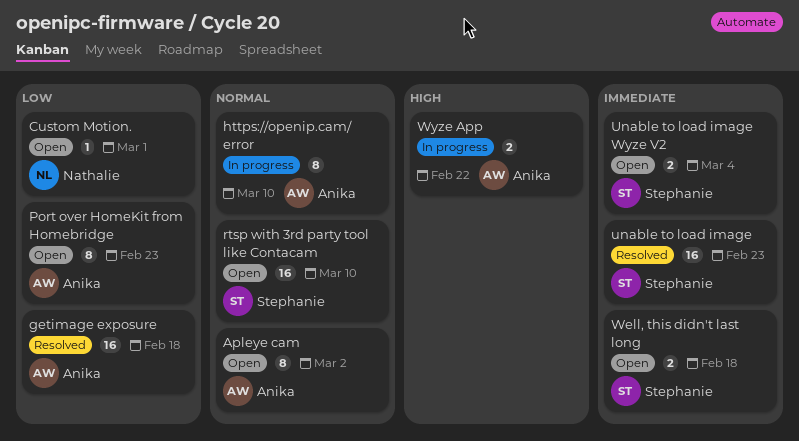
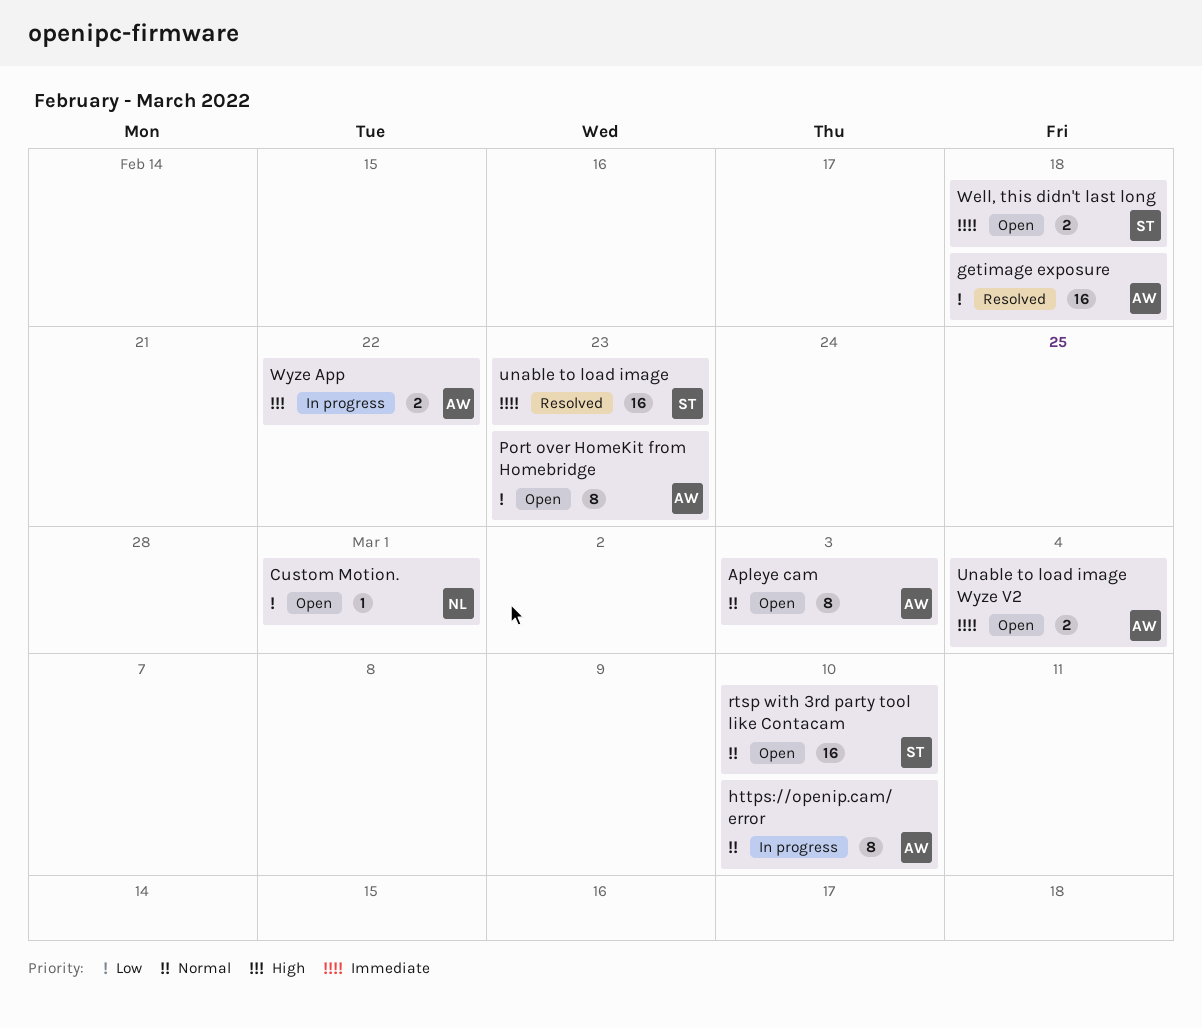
Apleye cam, due: Mar 2 -> Mar 3
Unable to load image Wyze V2, owner: Stephanie -> Anika

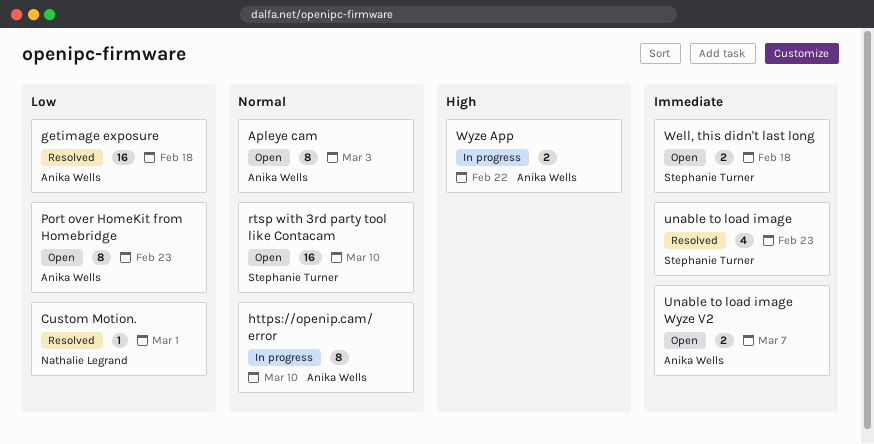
Custom Motion., status: Open -> Resolved
unable to load image, estimate: 16 -> 4
Unable to load image Wyze V2, due: Mar 4 -> Mar 7

